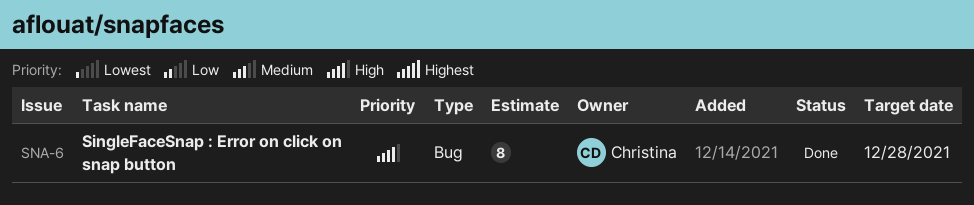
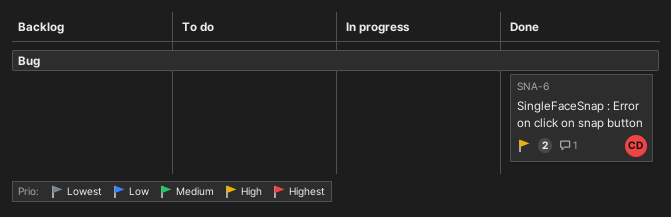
SNA-6, estimate: 8 -> 2

